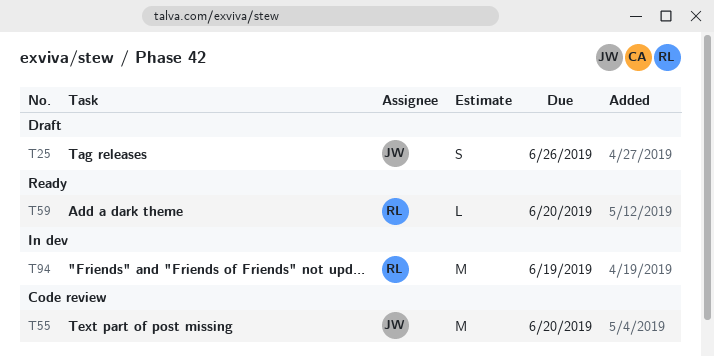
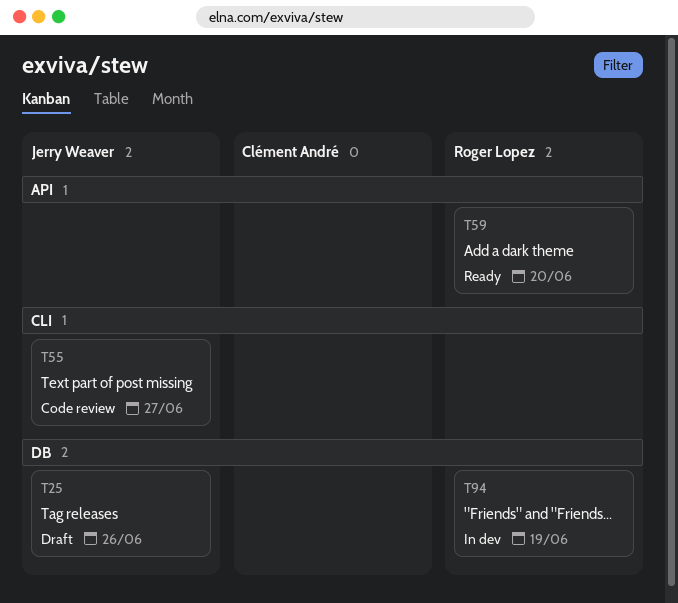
T55, due: Jun 20 -> Jun 27

